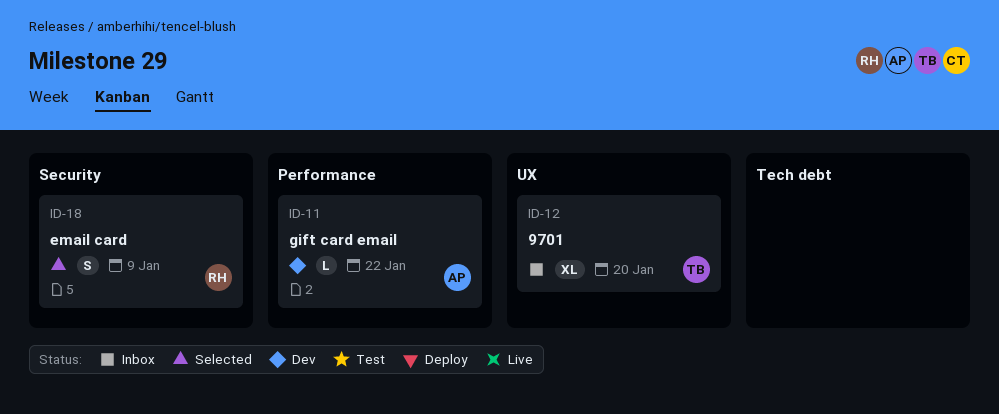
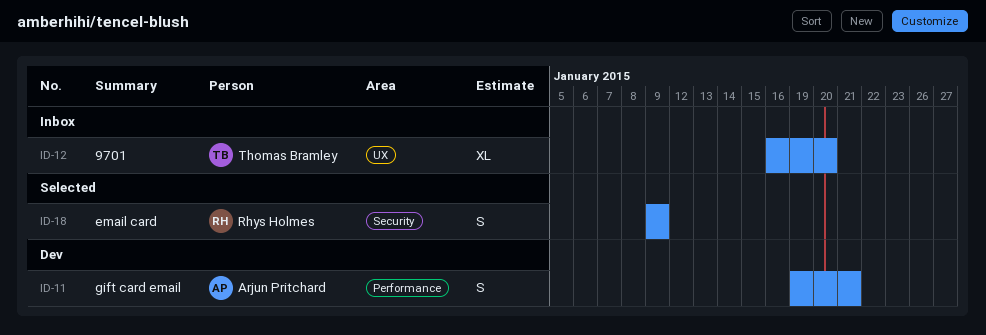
ID-11, estimate: L -> S
ID-11, due: Jan 22 -> Jan 21

